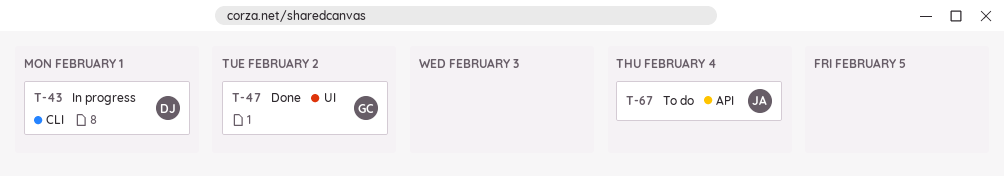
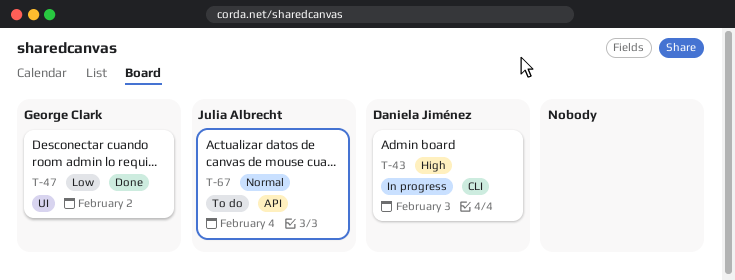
T-43, due: Feb 1 -> Feb 3

